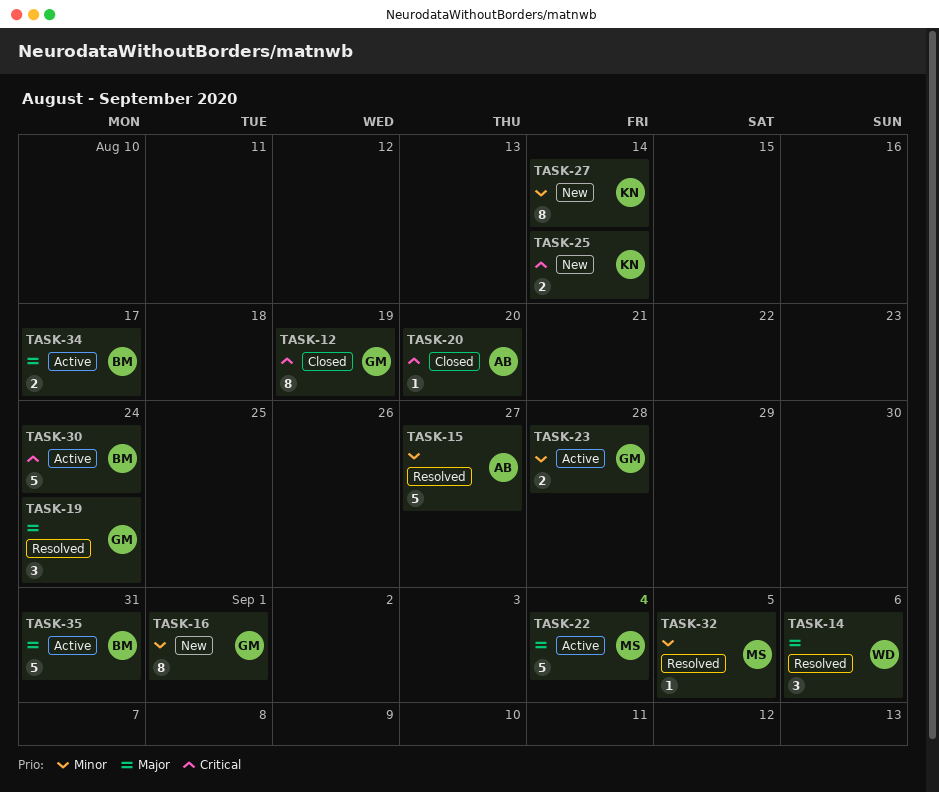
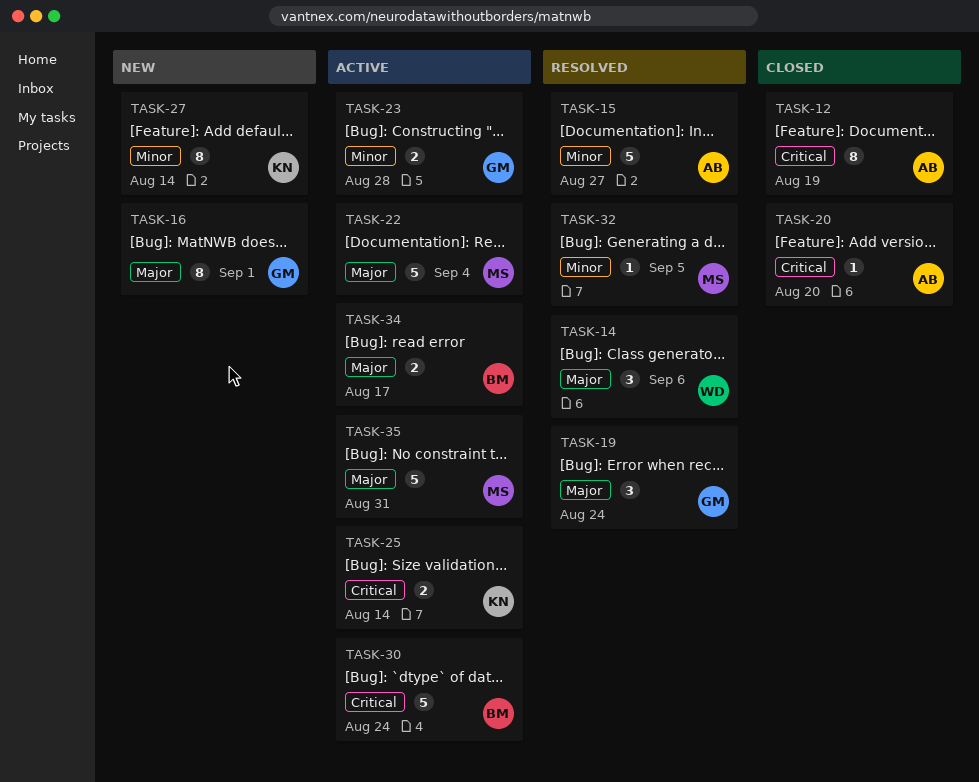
TASK-12, owner: GM -> AB
TASK-16, priority: Minor -> Major
TASK-25, status: New -> Active
TASK-35, owner: BM -> MS

